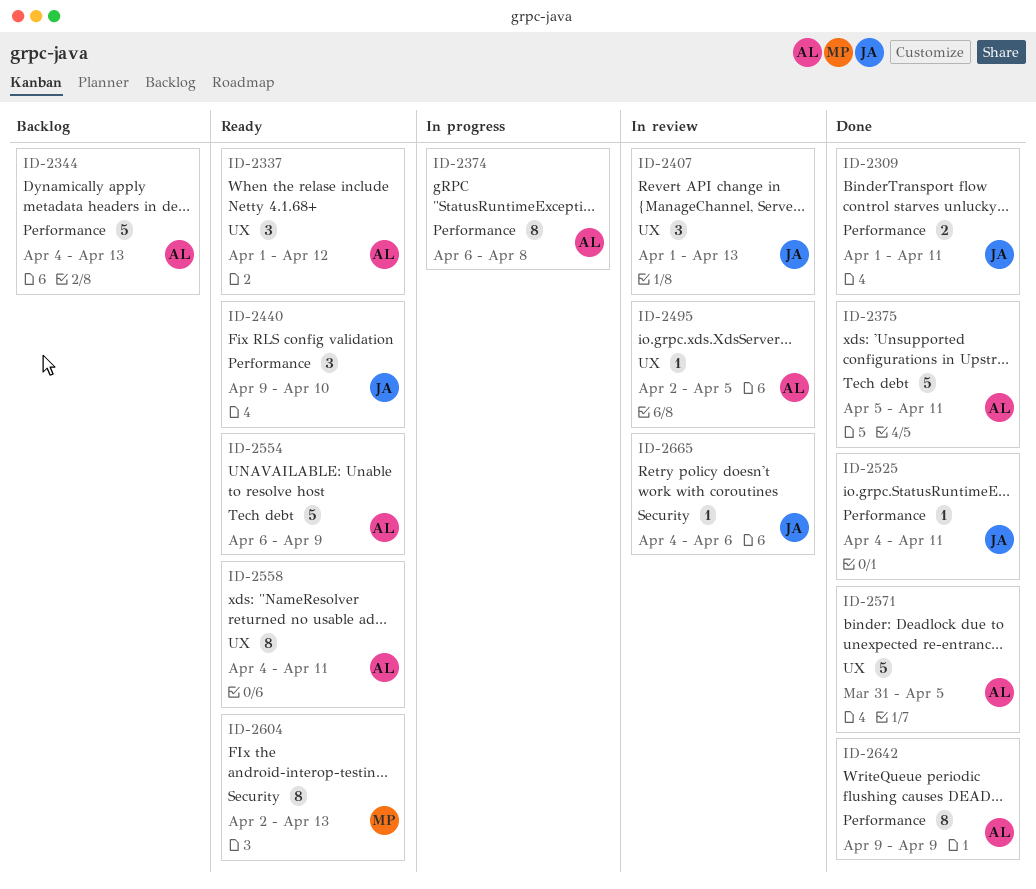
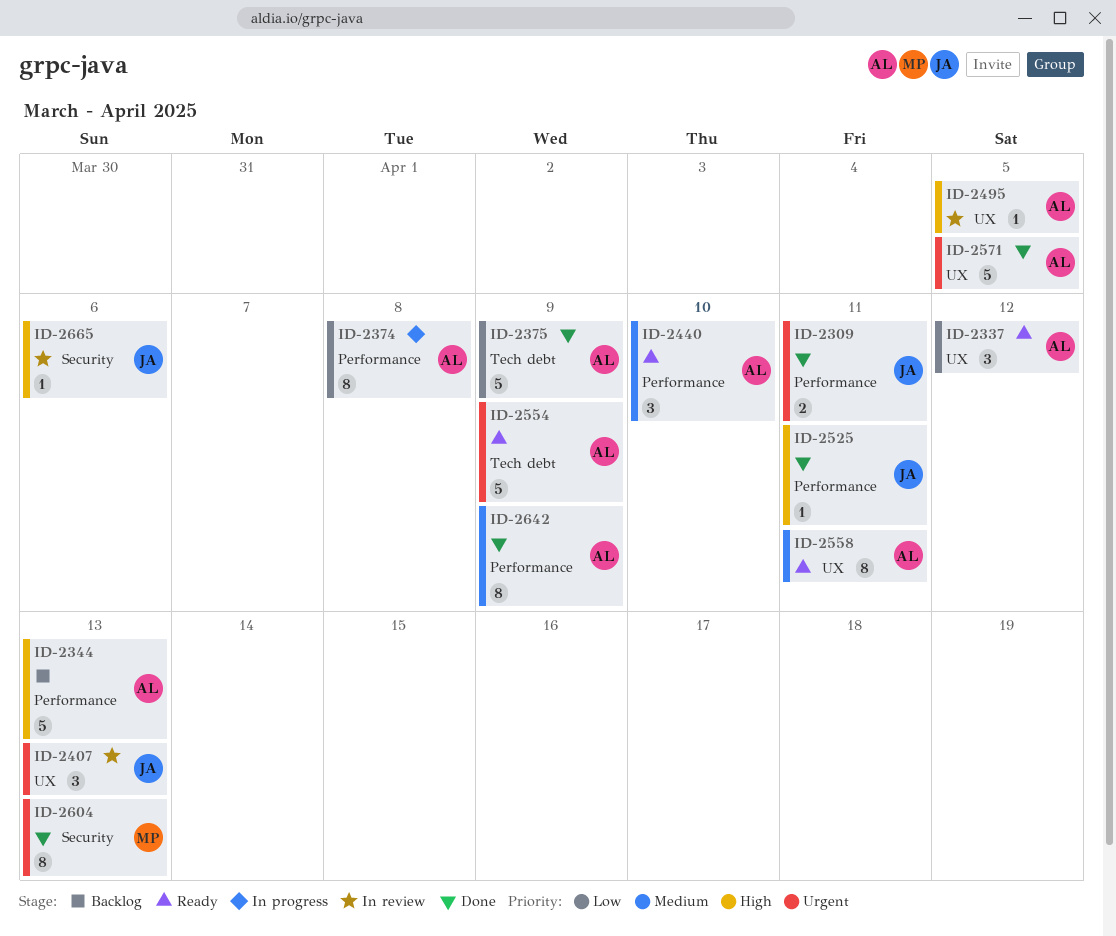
ID-2375, due: Apr 11 -> Apr 9
ID-2440, owner: JA -> AL
ID-2604, status: Ready -> Done

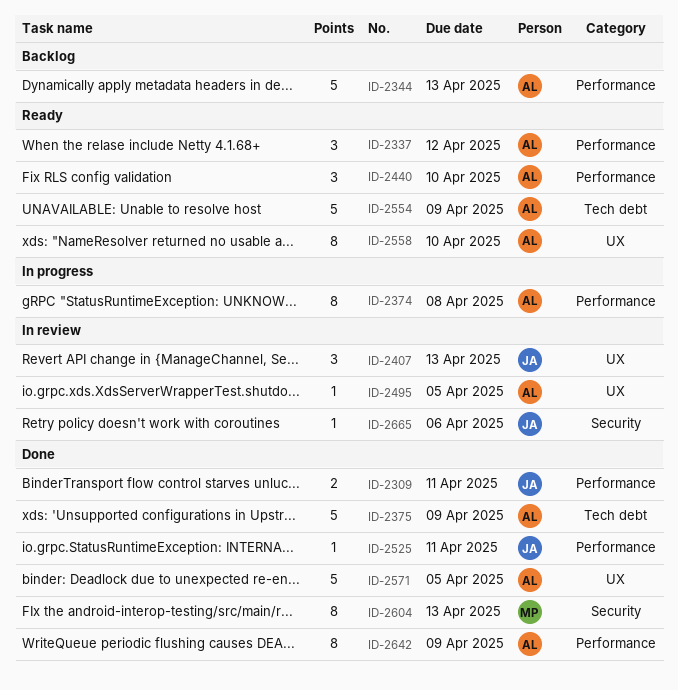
ID-2337, label: UX -> Performance
ID-2558, due: Apr 11 -> Apr 10

